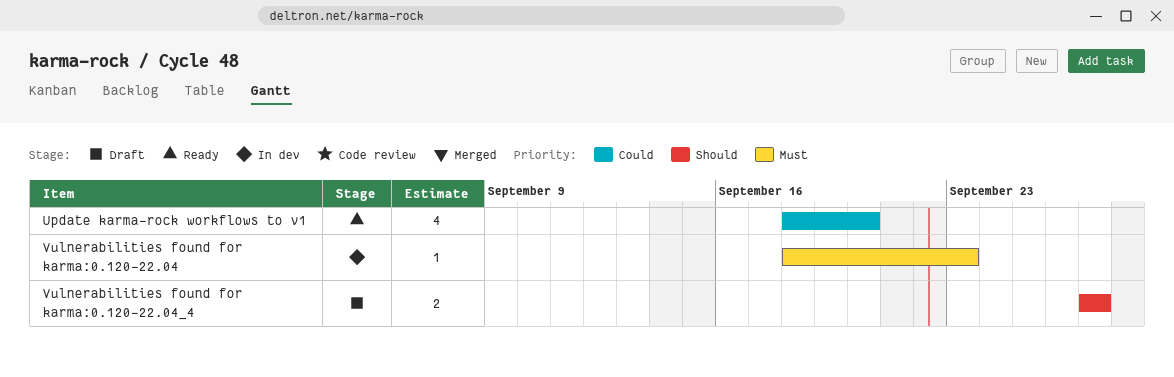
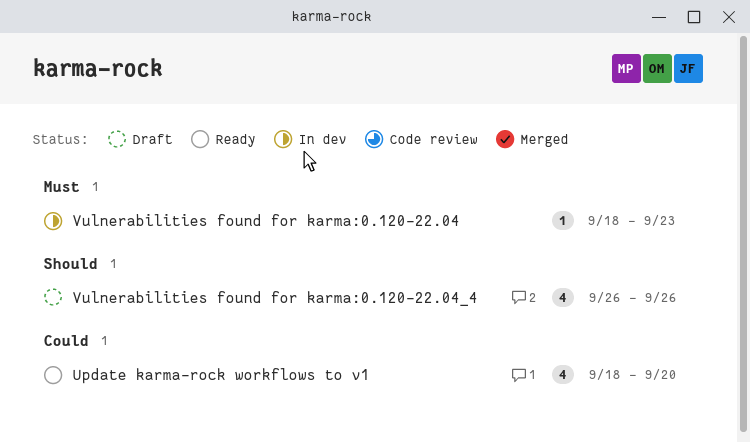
Vulnerabilities found for karma:0.120-22.04_4, estimate: 2 -> 4
Vulnerabilities found for karma:0.120-22.04_4, start: Sep 27 -> Sep 26
Vulnerabilities found for karma:0.120-22.04_4, due: Sep 27 -> Sep 26

